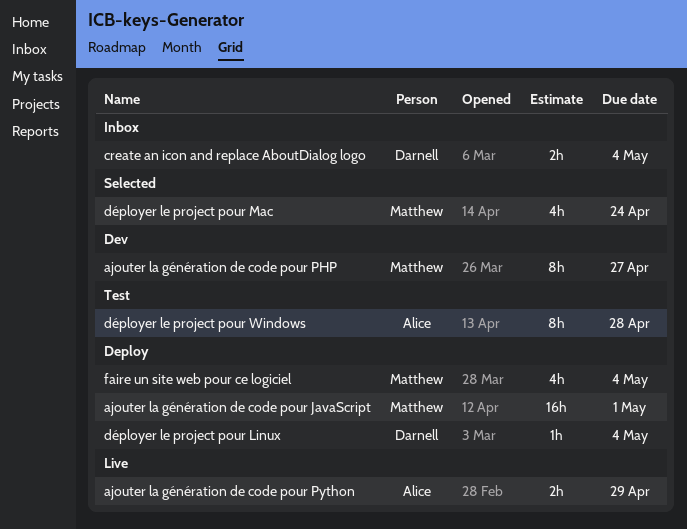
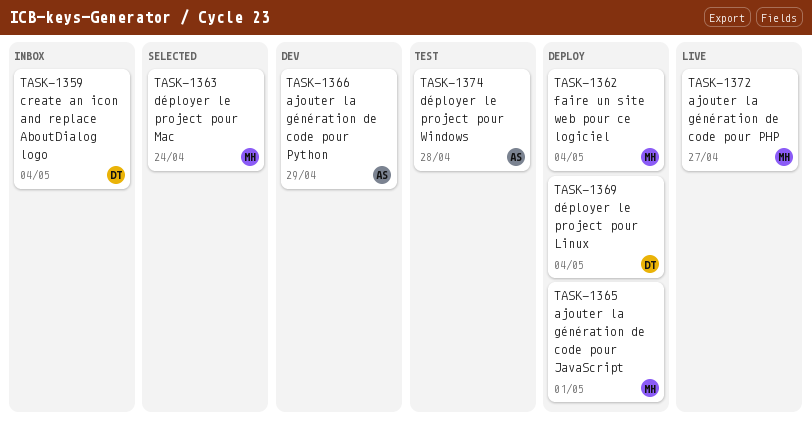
ajouter la génération de code pour PHP, status: Dev -> Live
ajouter la génération de code pour Python, status: Live -> Dev

